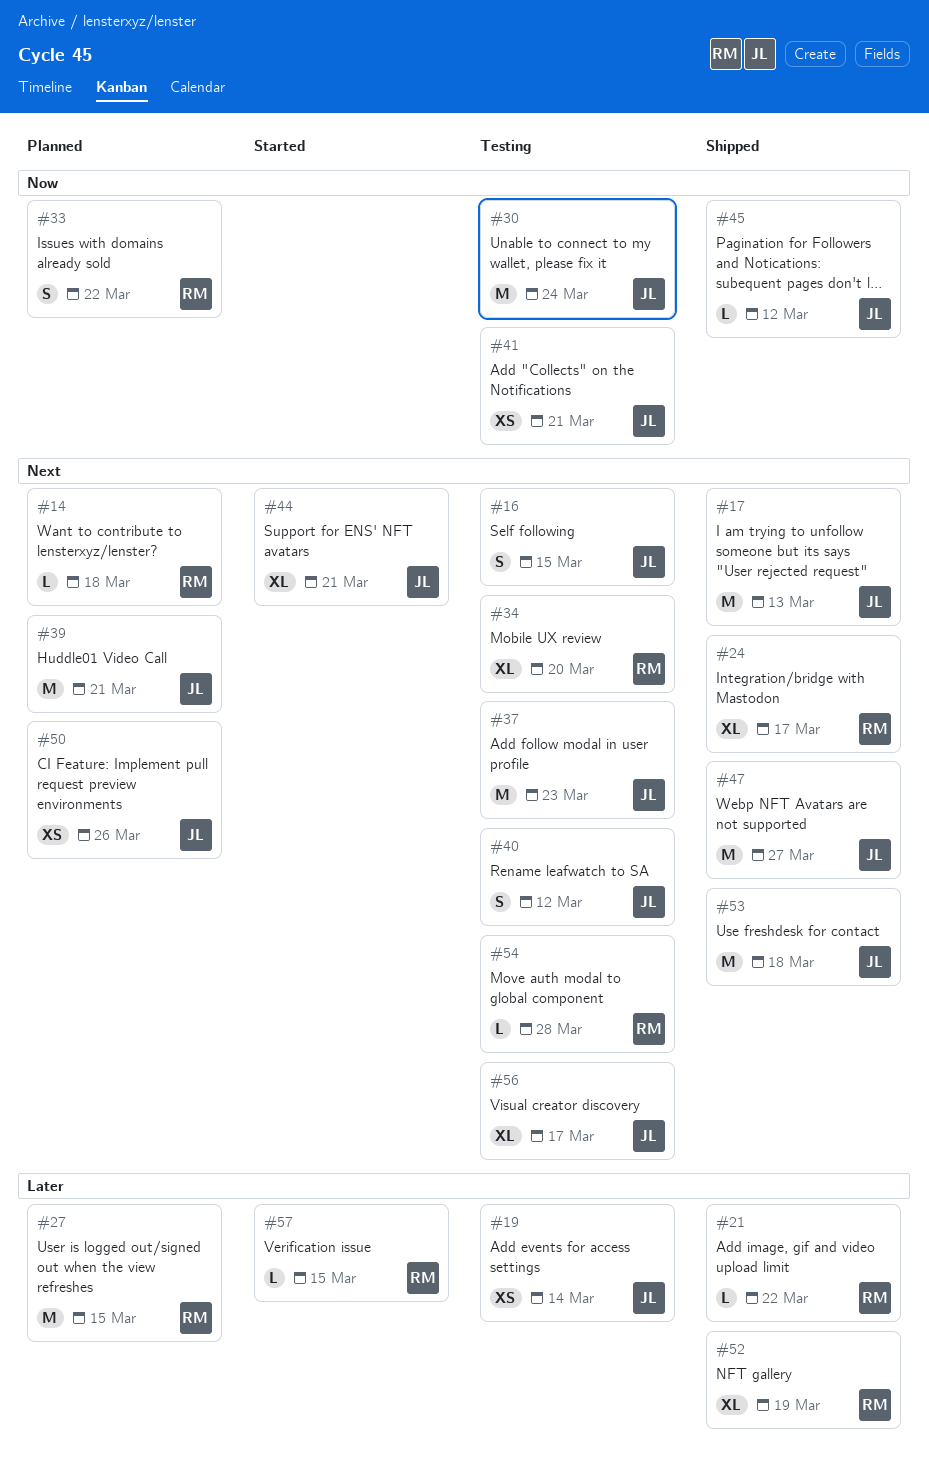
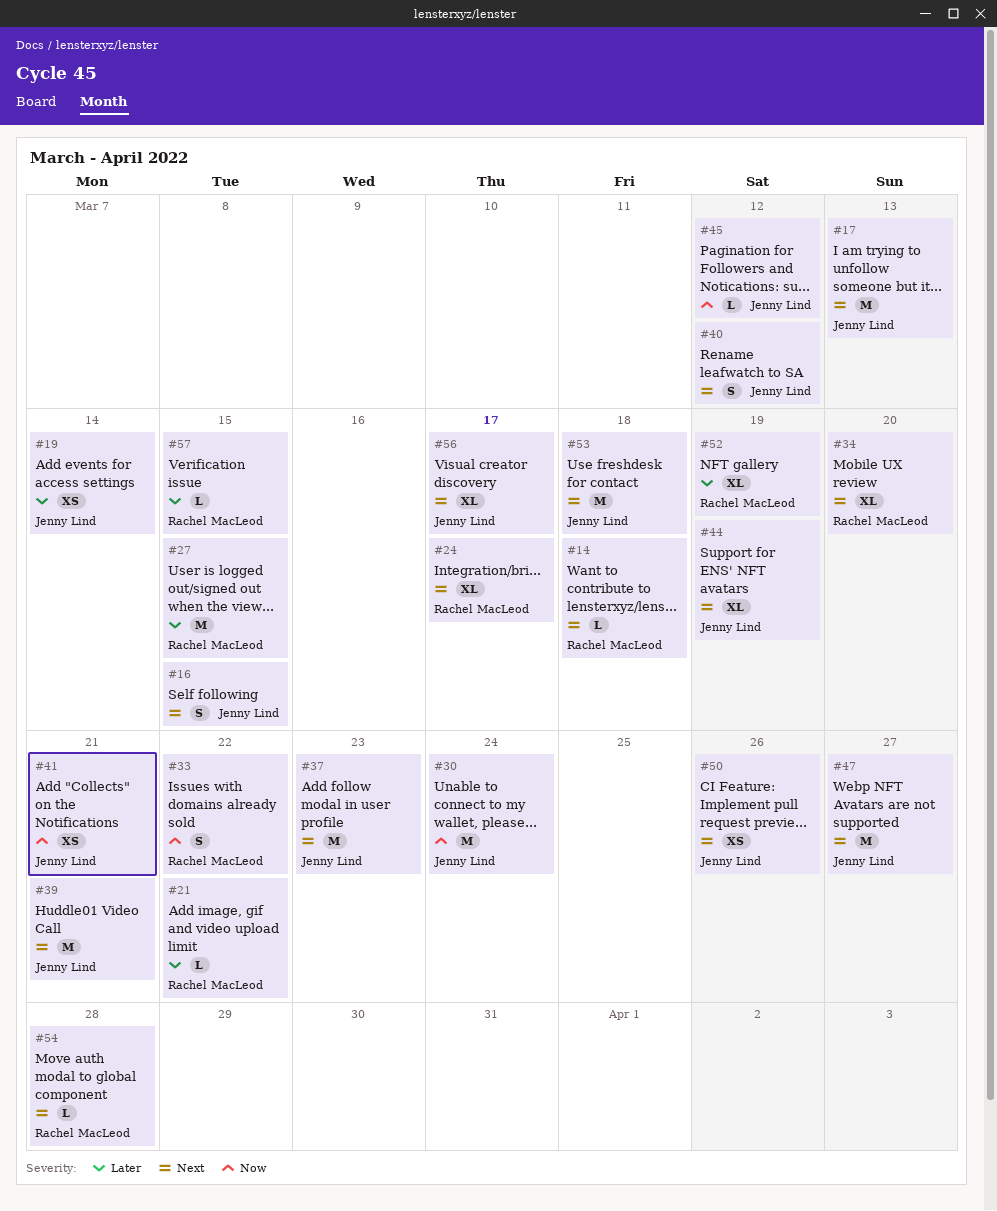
#44, due: Mar 21 -> Mar 19

